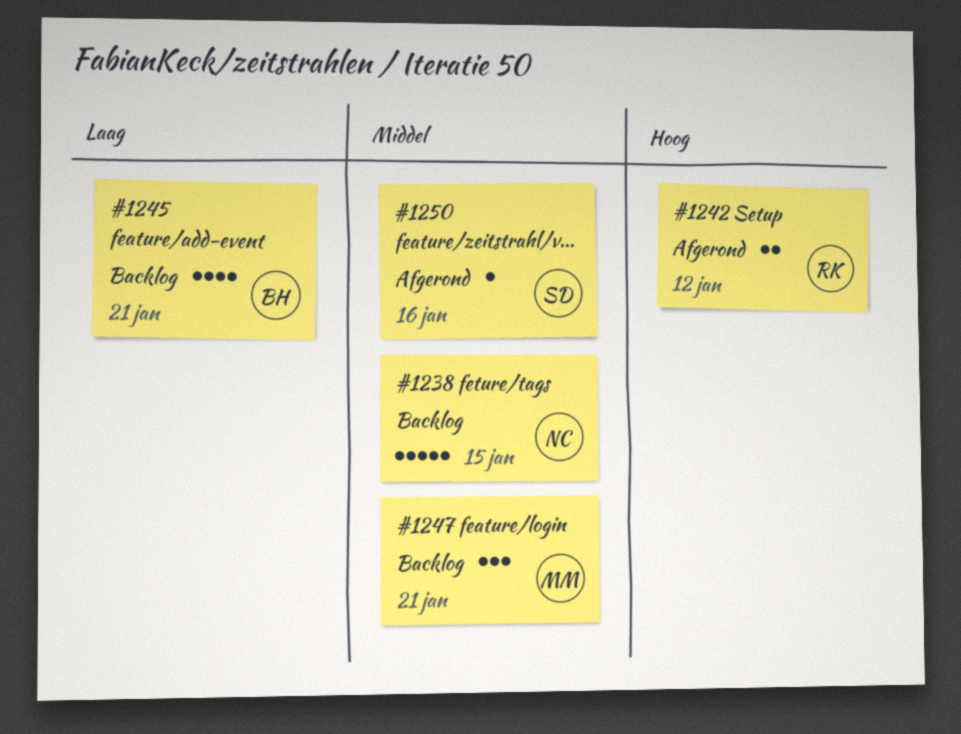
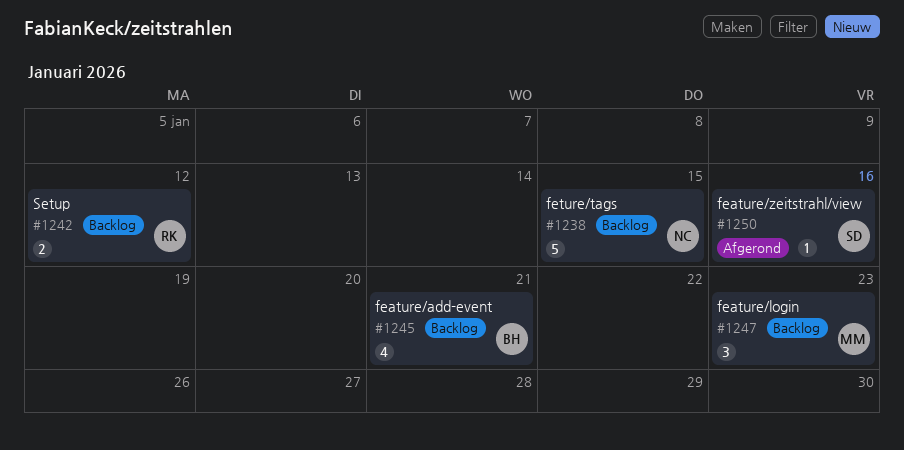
#1242, status: Afgerond -> Backlog
#1247, due: Jan 21 -> Jan 23

